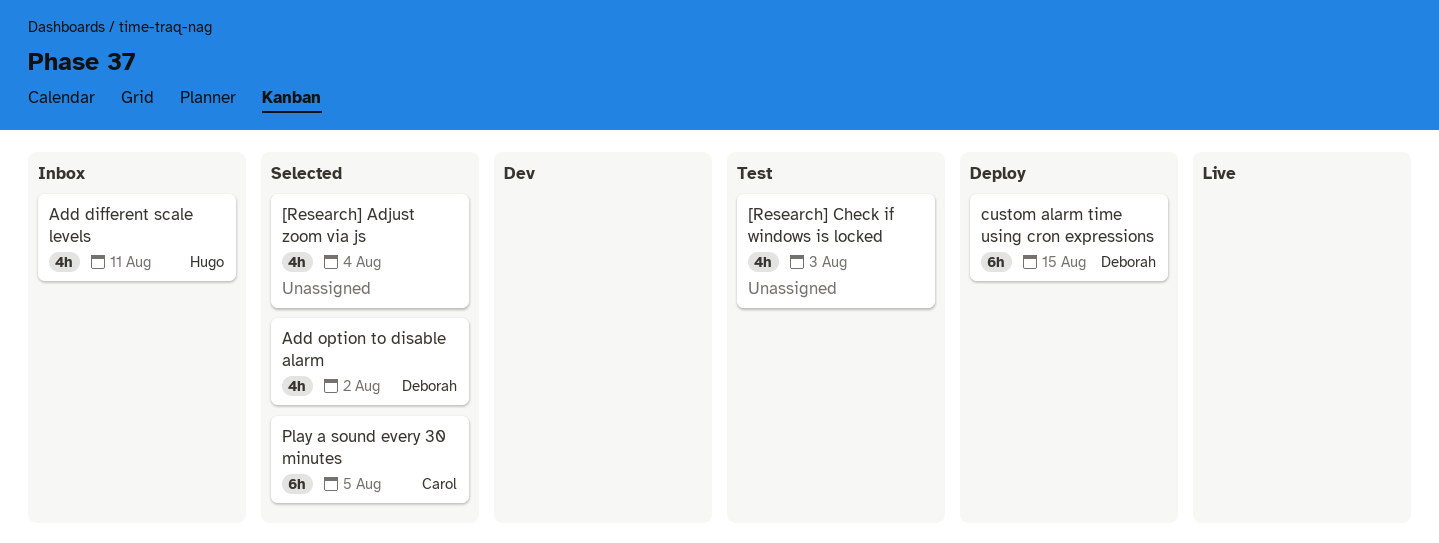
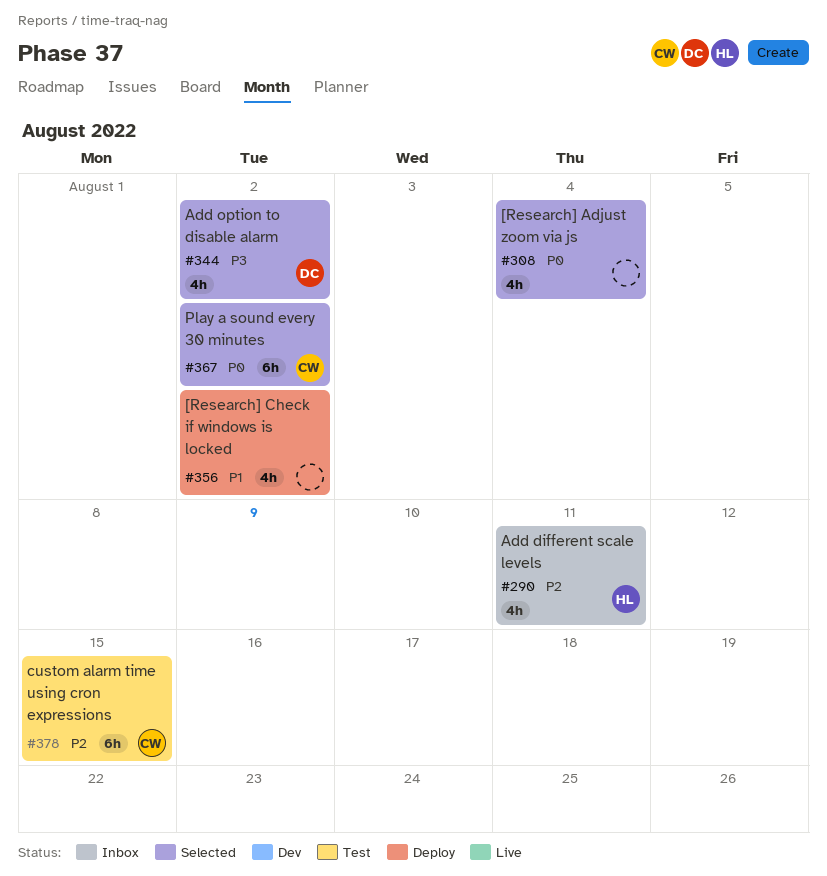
[Research] Check if windows is locked, status: Test -> Deploy
[Research] Check if windows is locked, due: Aug 3 -> Aug 2
custom alarm time using cron expressions, status: Deploy -> Test
custom alarm time using cron expressions, owner: Deborah -> Carol
Play a sound every 30 minutes, due: Aug 5 -> Aug 2

